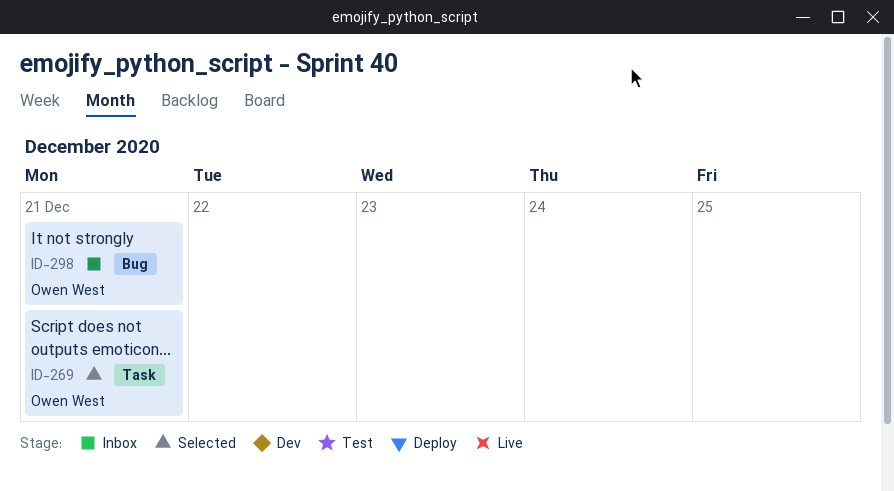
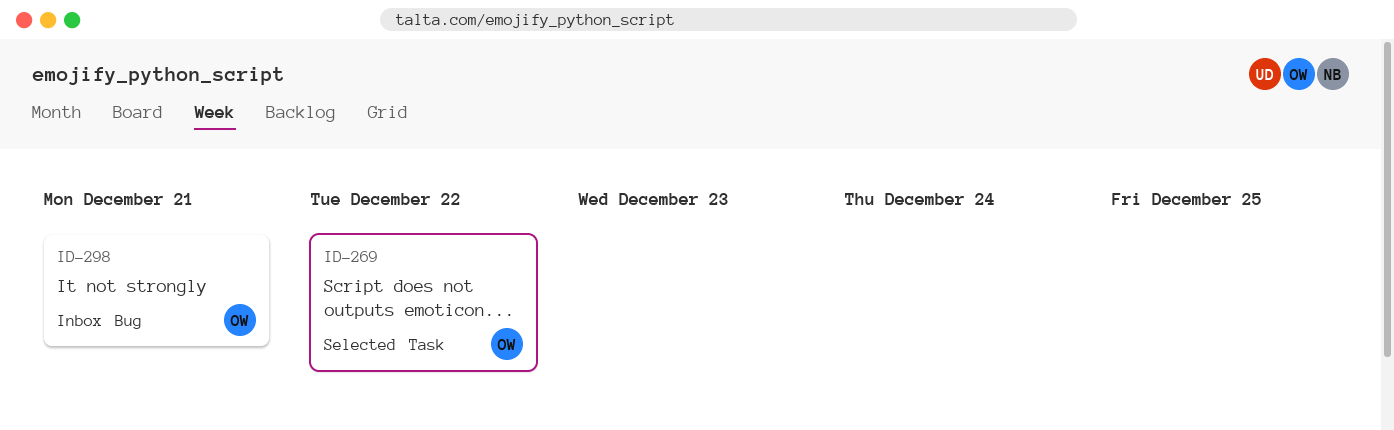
ID-269, due: Dec 21 -> Dec 22

